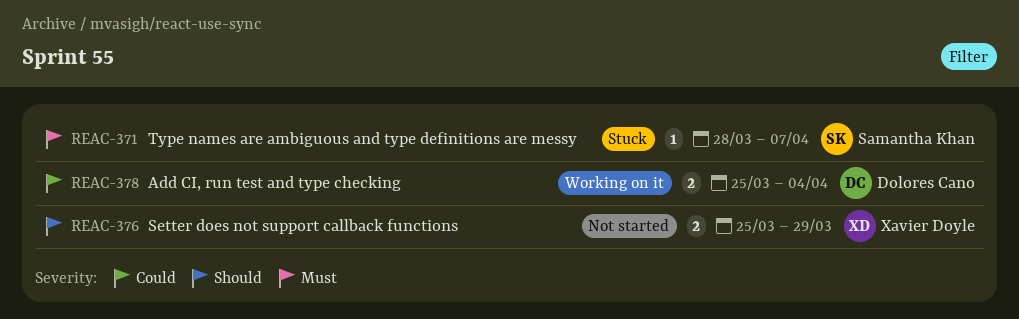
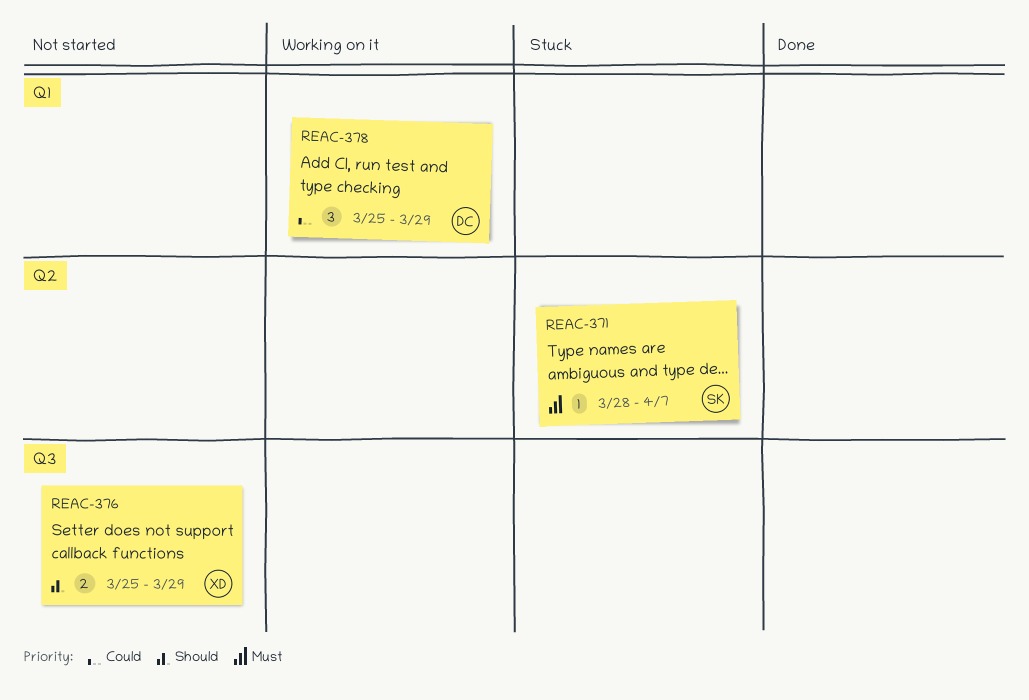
REAC-378, estimate: 2 -> 3
REAC-378, due: Apr 4 -> Mar 29

